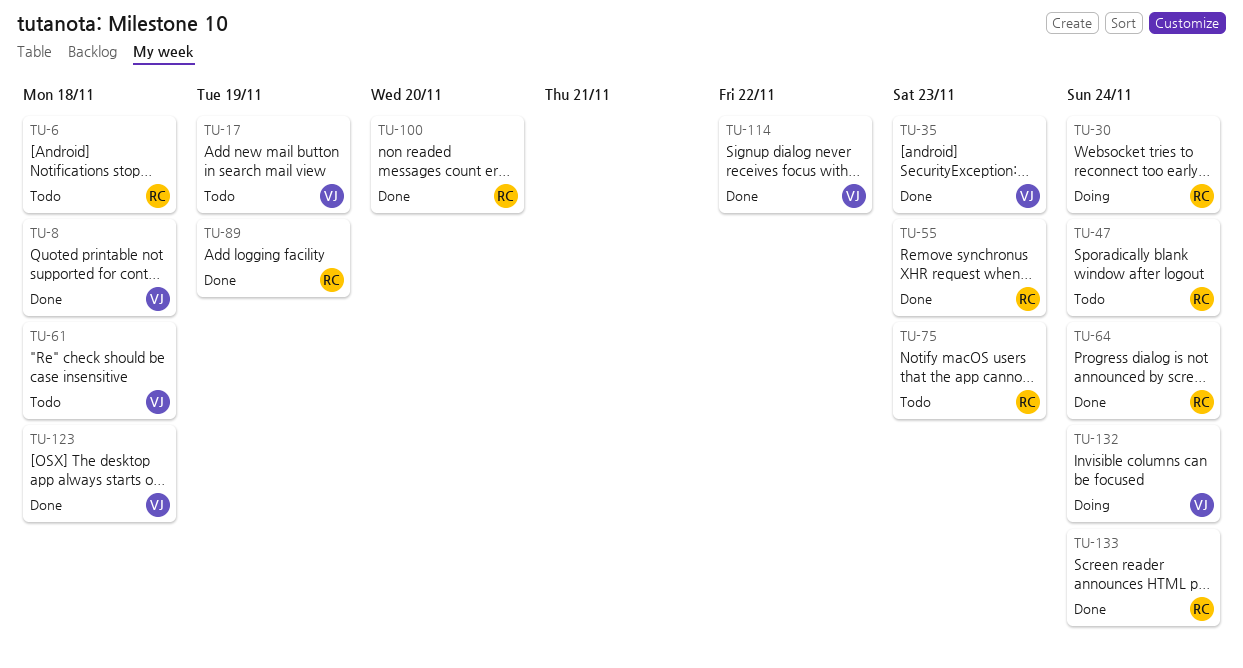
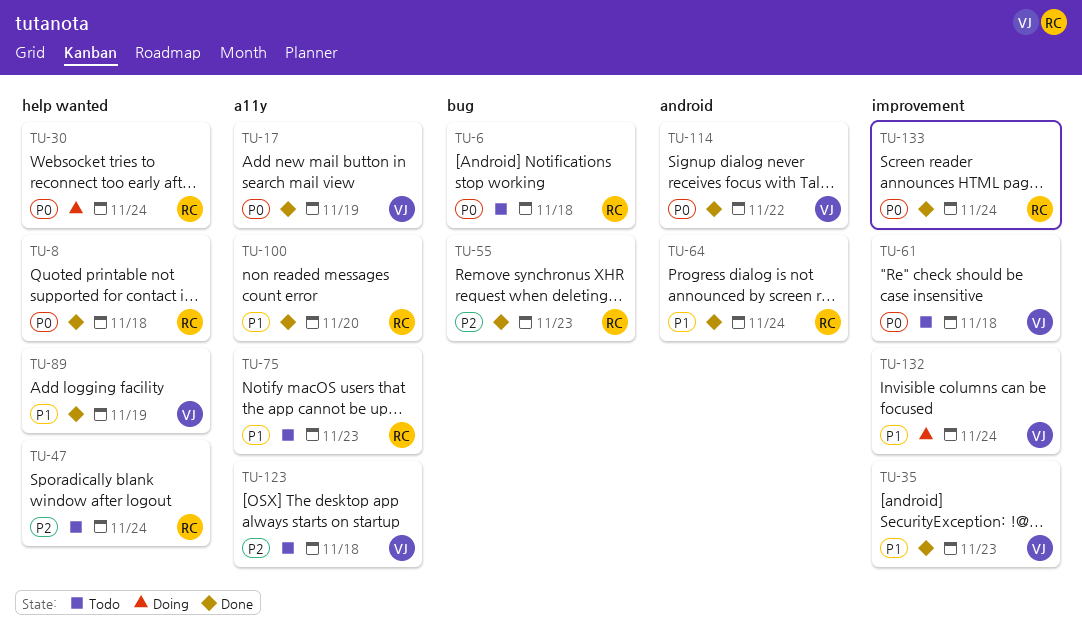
TU-8, owner: VJ -> RC
TU-17, status: Todo -> Done
TU-89, owner: RC -> VJ
TU-123, status: Done -> Todo

